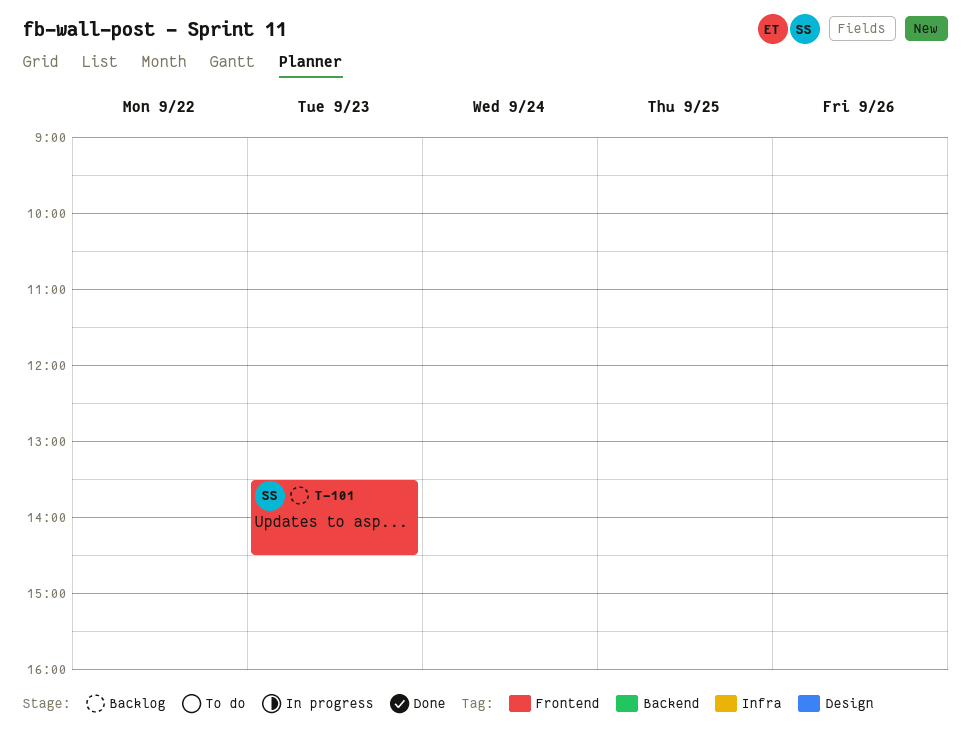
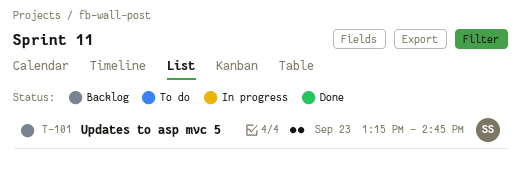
T-101, begins: 13:30 -> 13:15
T-101, ends: 14:30 -> 14:45

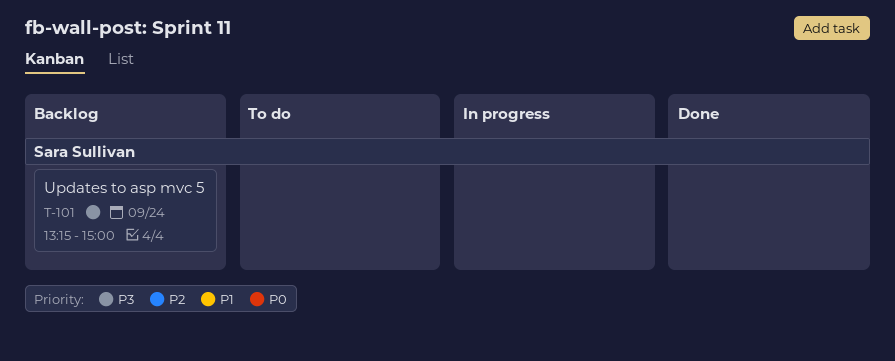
T-101, day: Sep 23 -> Sep 24
T-101, ends: 14:45 -> 15:00

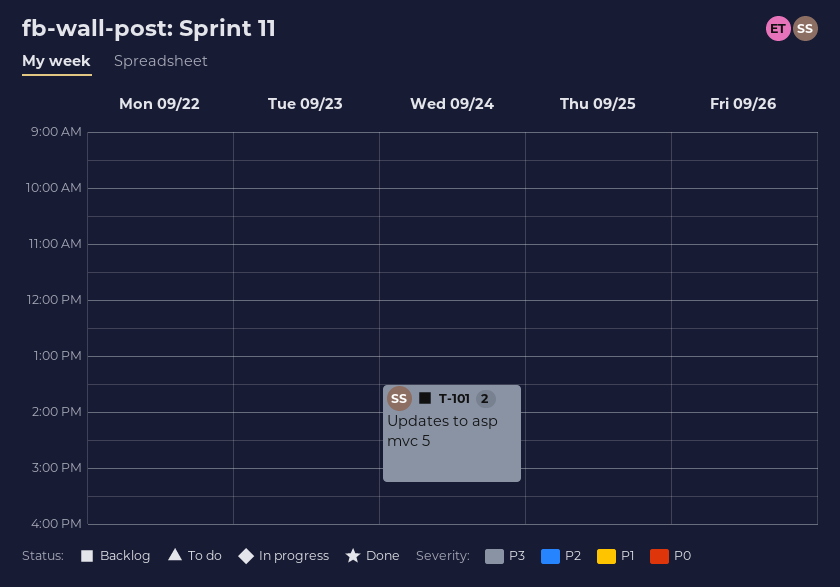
T-101, begins: 13:15 -> 13:30
T-101, ends: 15:00 -> 15:15

